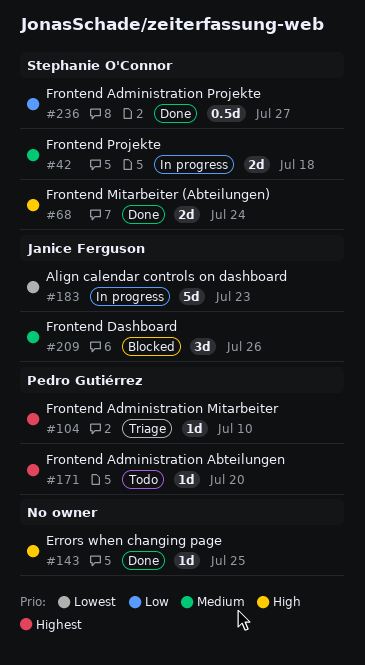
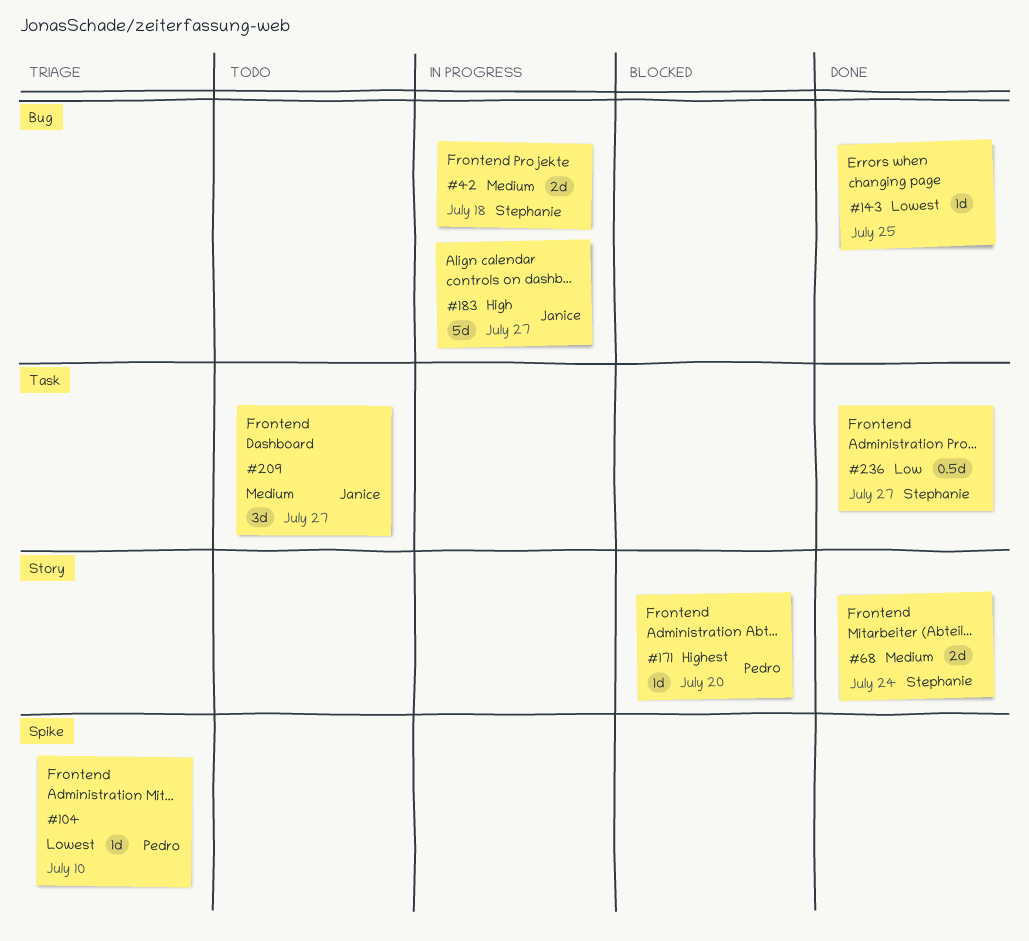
#68, priority: High -> Medium
#104, priority: Highest -> Lowest
#143, priority: High -> Lowest
#171, status: Todo -> Blocked
#183, priority: Lowest -> High
#183, due: Jul 23 -> Jul 27
#209, status: Blocked -> Todo
#209, due: Jul 26 -> Jul 27

